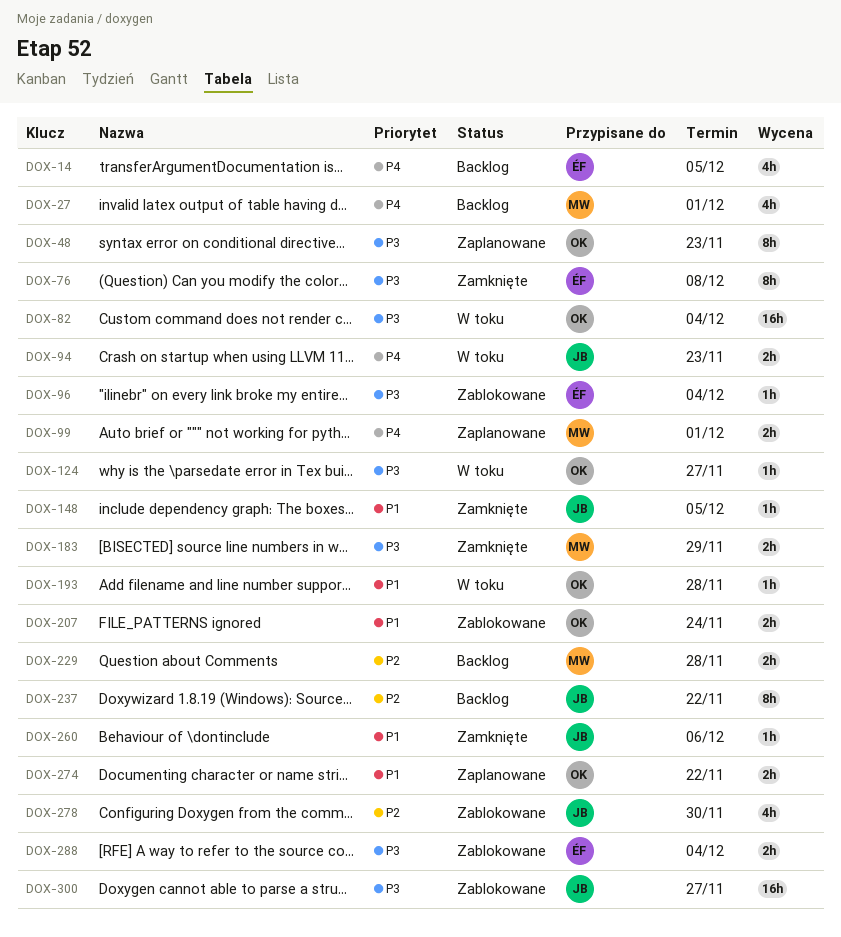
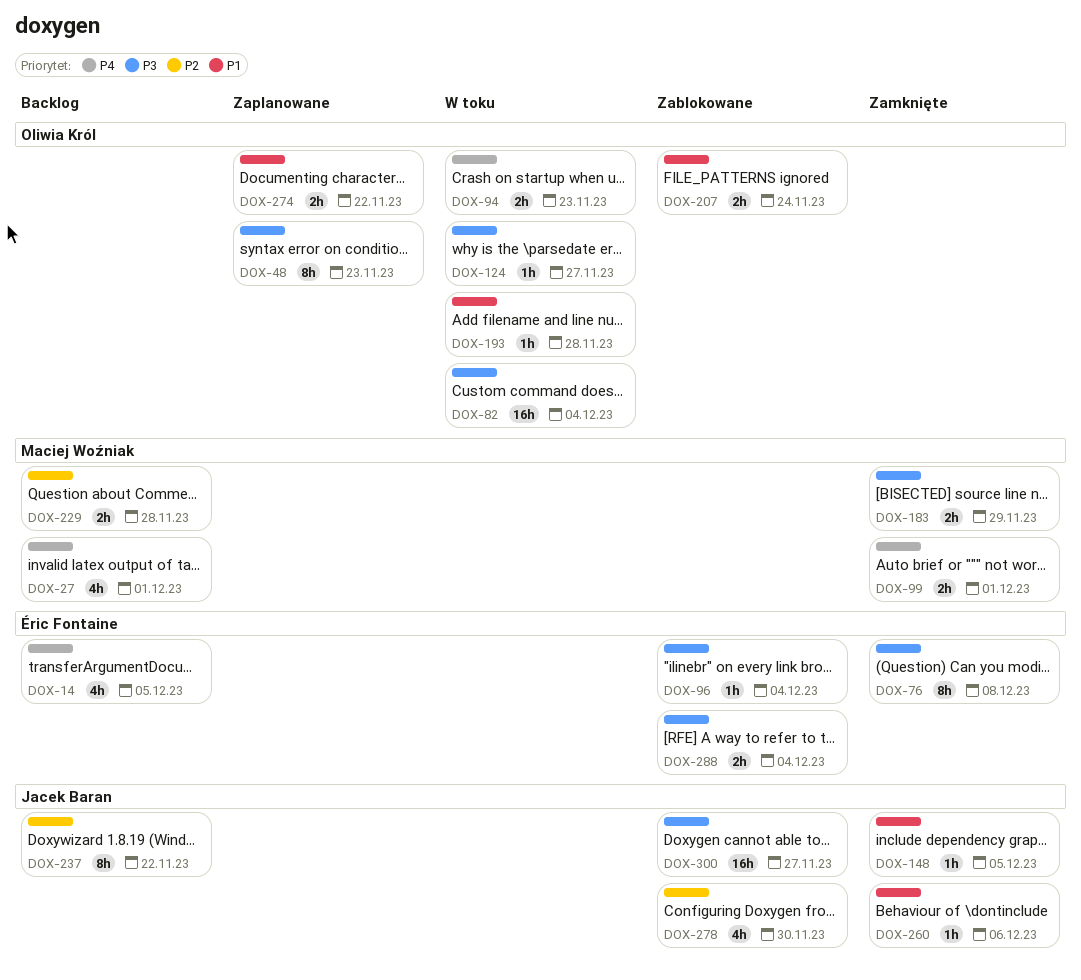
DOX-94, owner: Jacek Baran -> Oliwia Król
DOX-99, status: Zaplanowane -> Zamknięte

